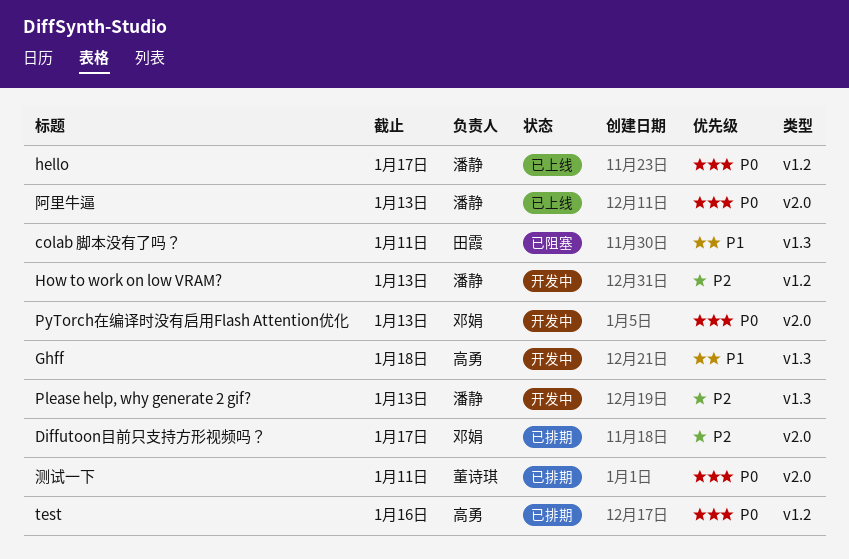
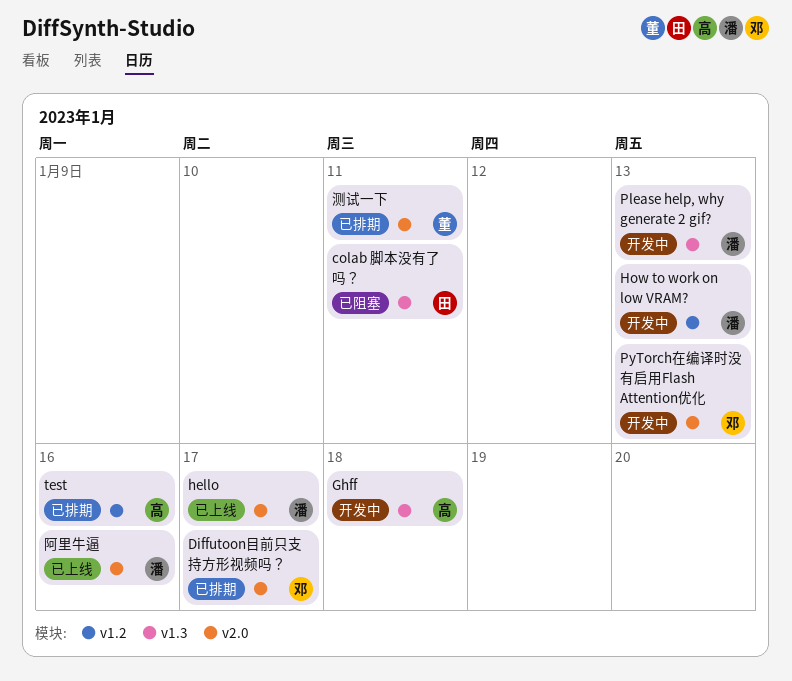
hello, label: v1.2 -> v2.0
阿里牛逼, due: Jan 13 -> Jan 16

